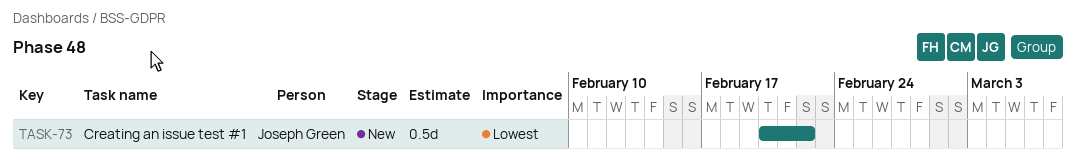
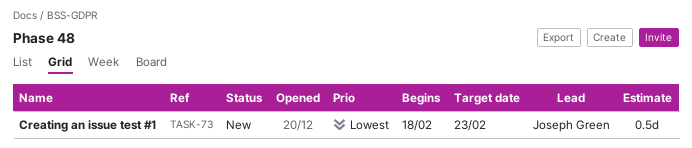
TASK-73, start: Feb 20 -> Feb 18
TASK-73, due: Feb 22 -> Feb 23

